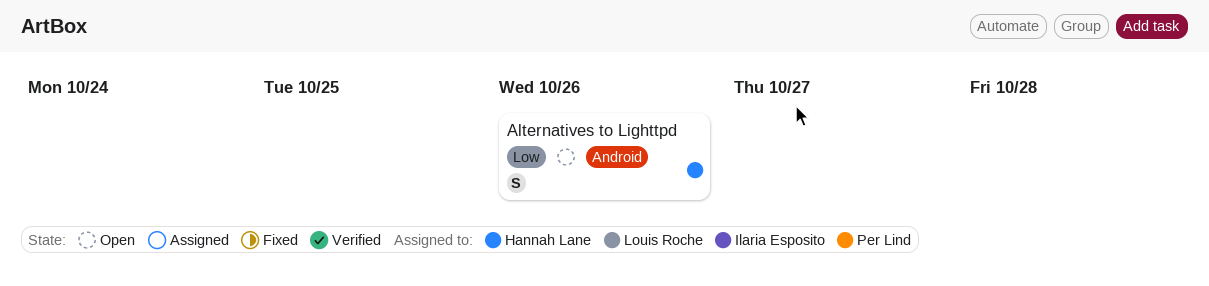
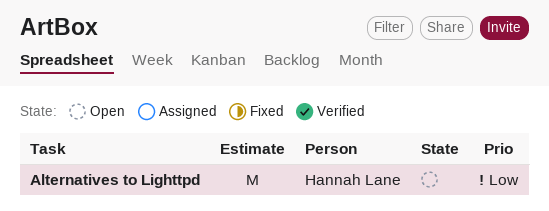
Alternatives to Lighttpd, estimate: S -> M

